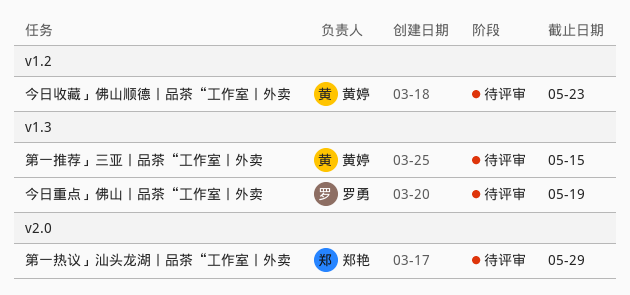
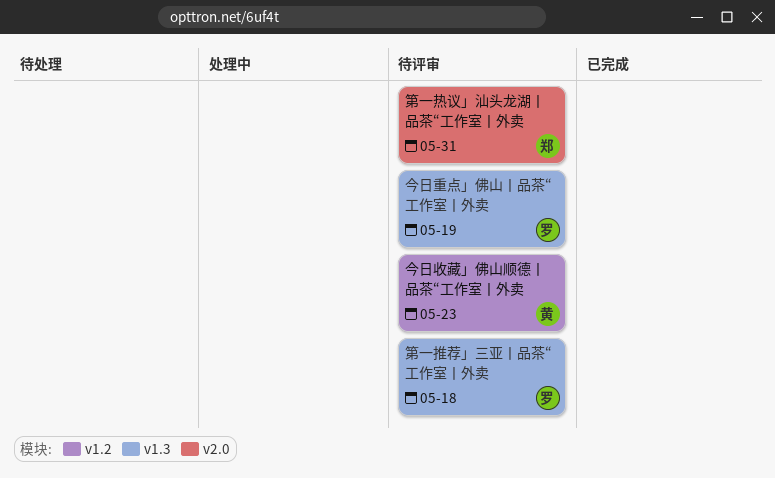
第一推荐」三亚丨品茶“工作室丨外卖, owner: 黄婷 -> 罗勇
第一推荐」三亚丨品茶“工作室丨外卖, due: May 15 -> May 18
第一热议」汕头龙湖丨品茶“工作室丨外卖, due: May 29 -> May 31

